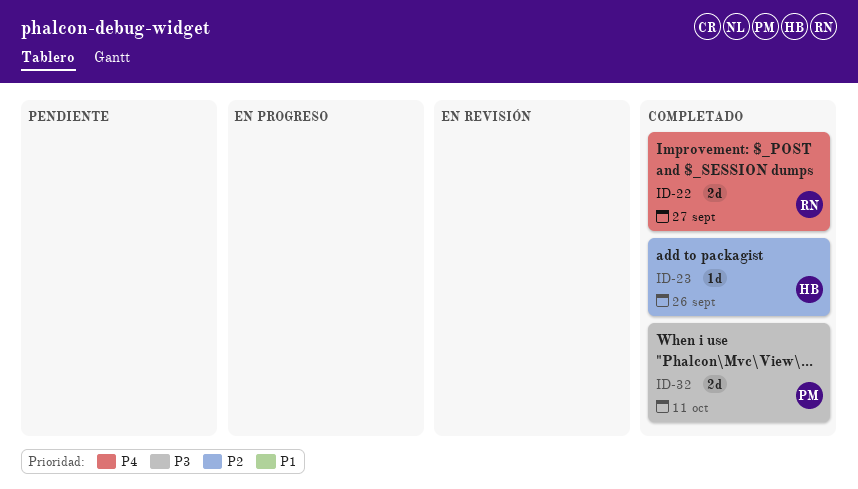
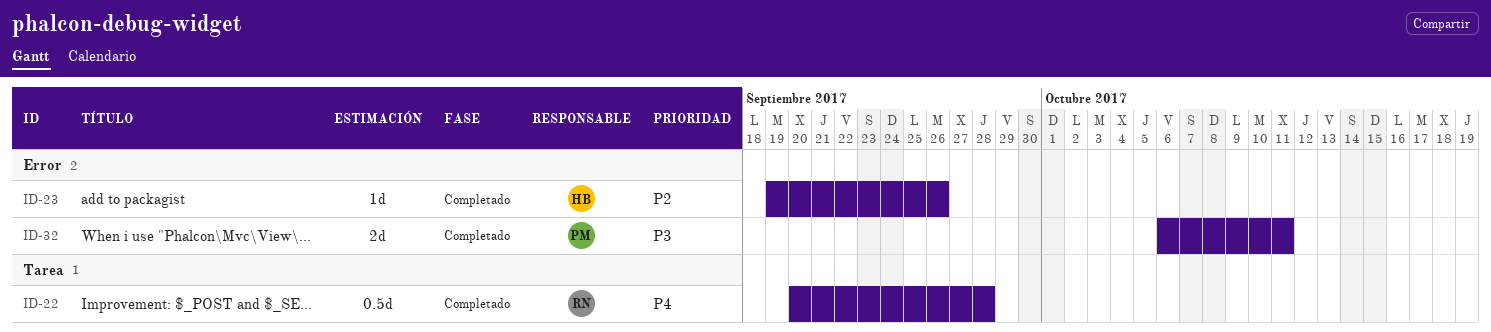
ID-22, estimate: 2d -> 0.5d
ID-22, due: Sep 27 -> Sep 28

